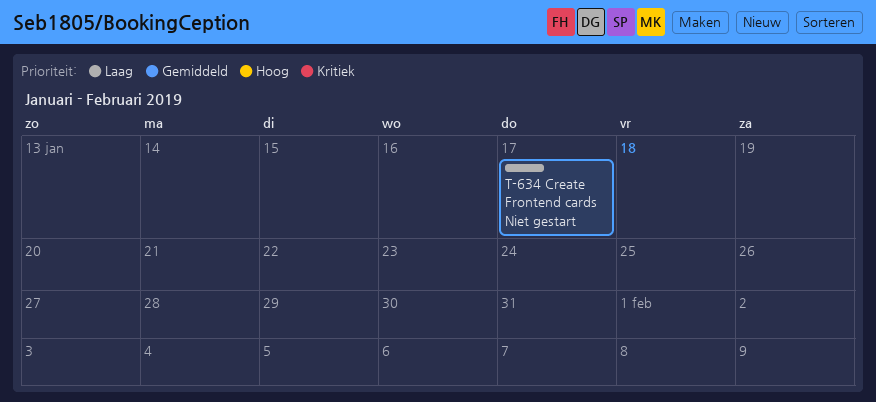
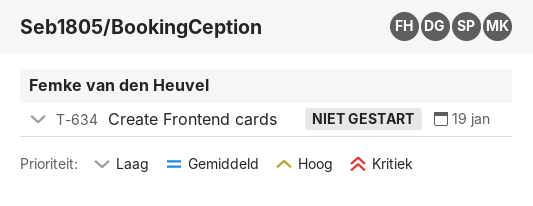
T-634, due: Jan 17 -> Jan 19

